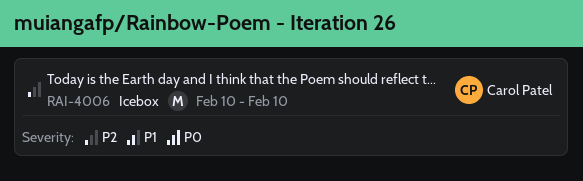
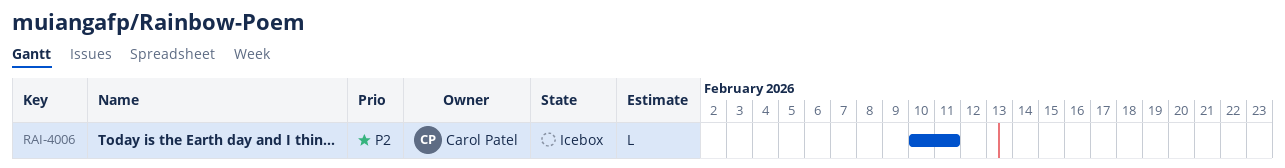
RAI-4006, estimate: M -> L
RAI-4006, due: Feb 10 -> Feb 11

